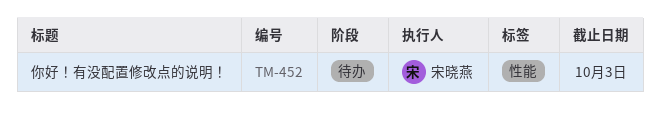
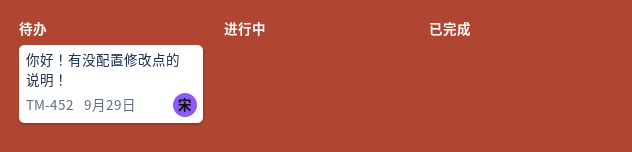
TM-452, due: Oct 3 -> Sep 29

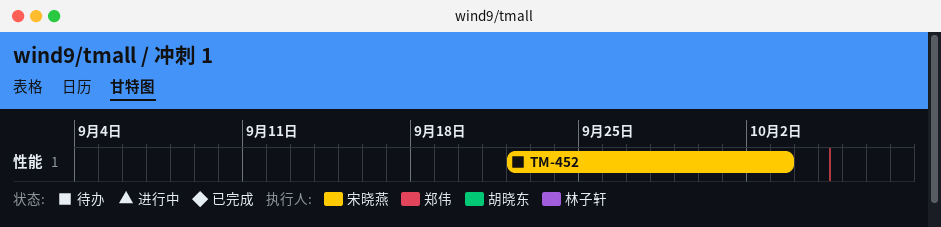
TM-452, due: Sep 29 -> Oct 3

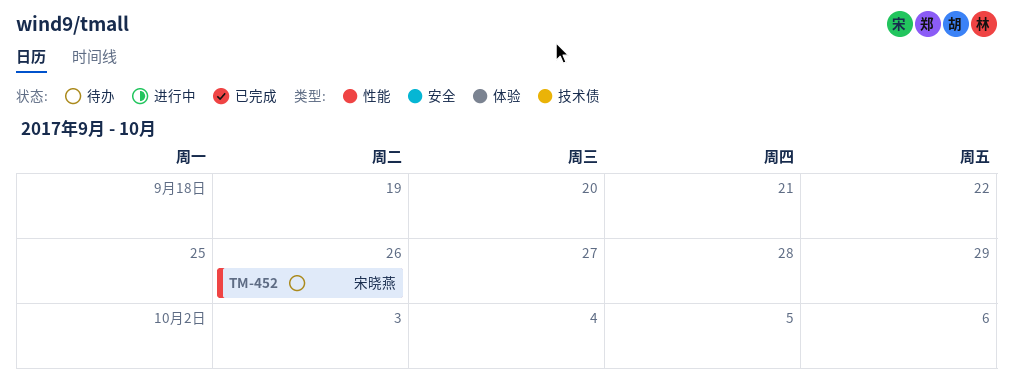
TM-452, due: Oct 3 -> Sep 26

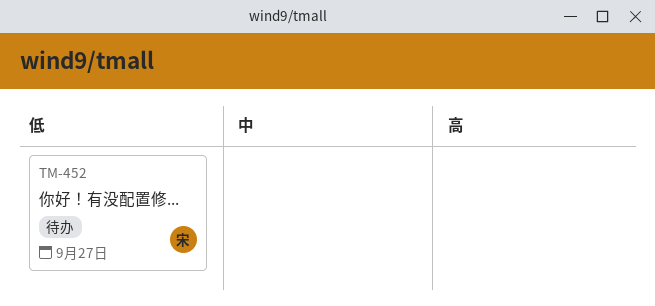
TM-452, due: Sep 26 -> Sep 27

